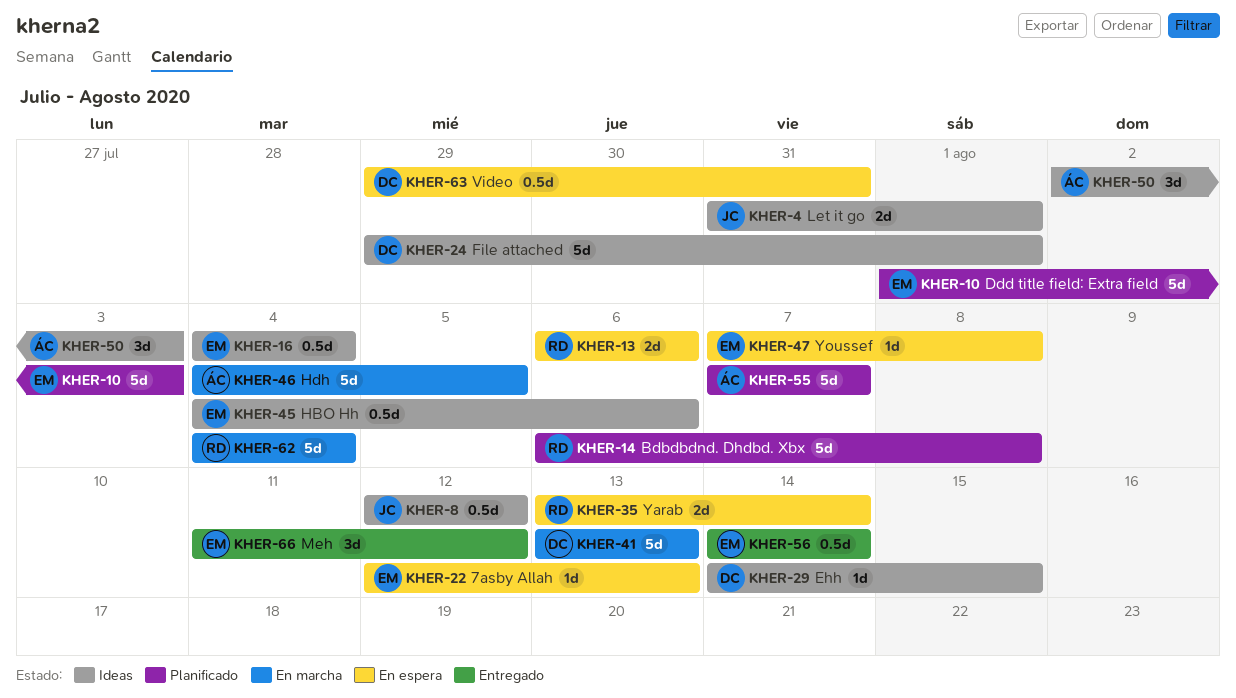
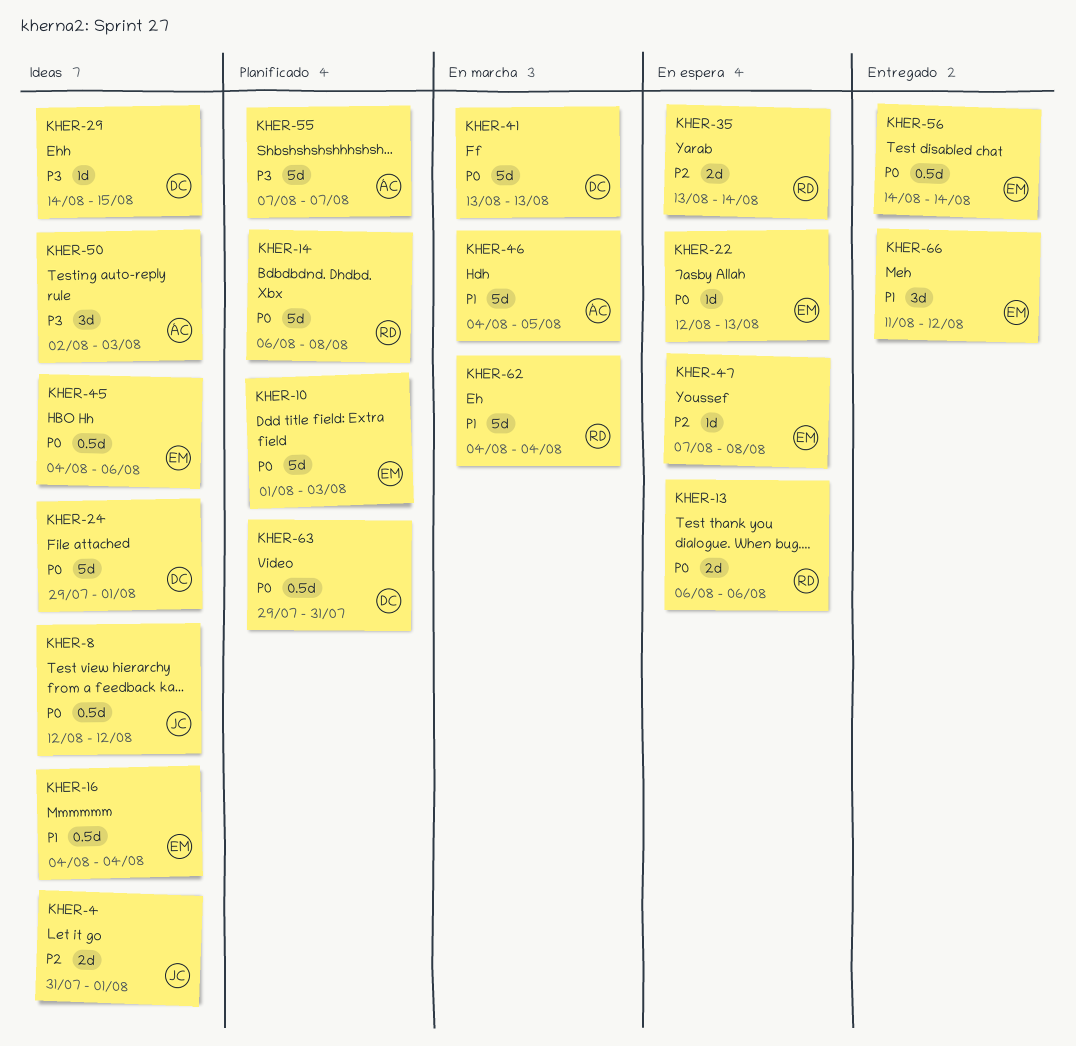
KHER-63, status: En espera -> Planificado

